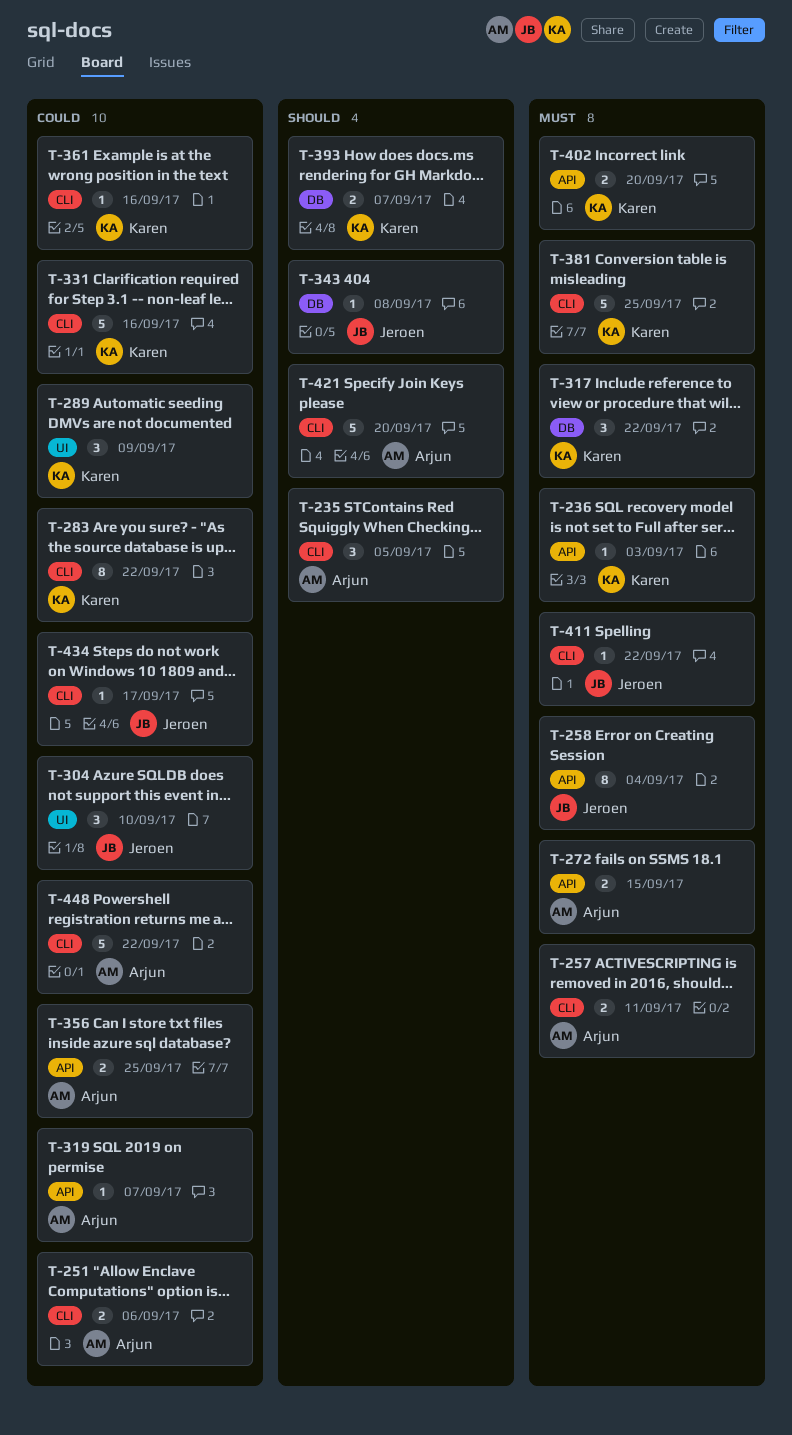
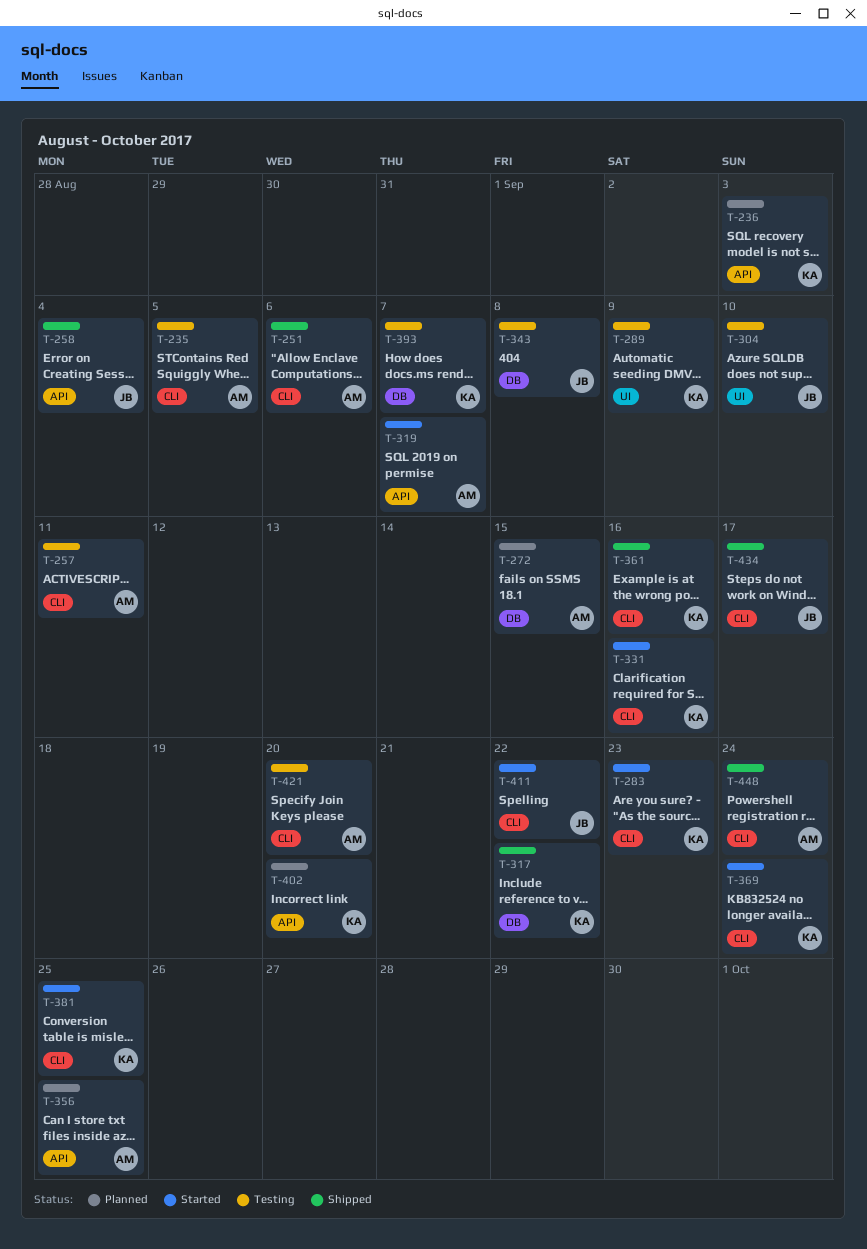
T-272, label: API -> DB
T-283, due: Sep 22 -> Sep 23
T-369: none -> present
T-448, due: Sep 22 -> Sep 24

